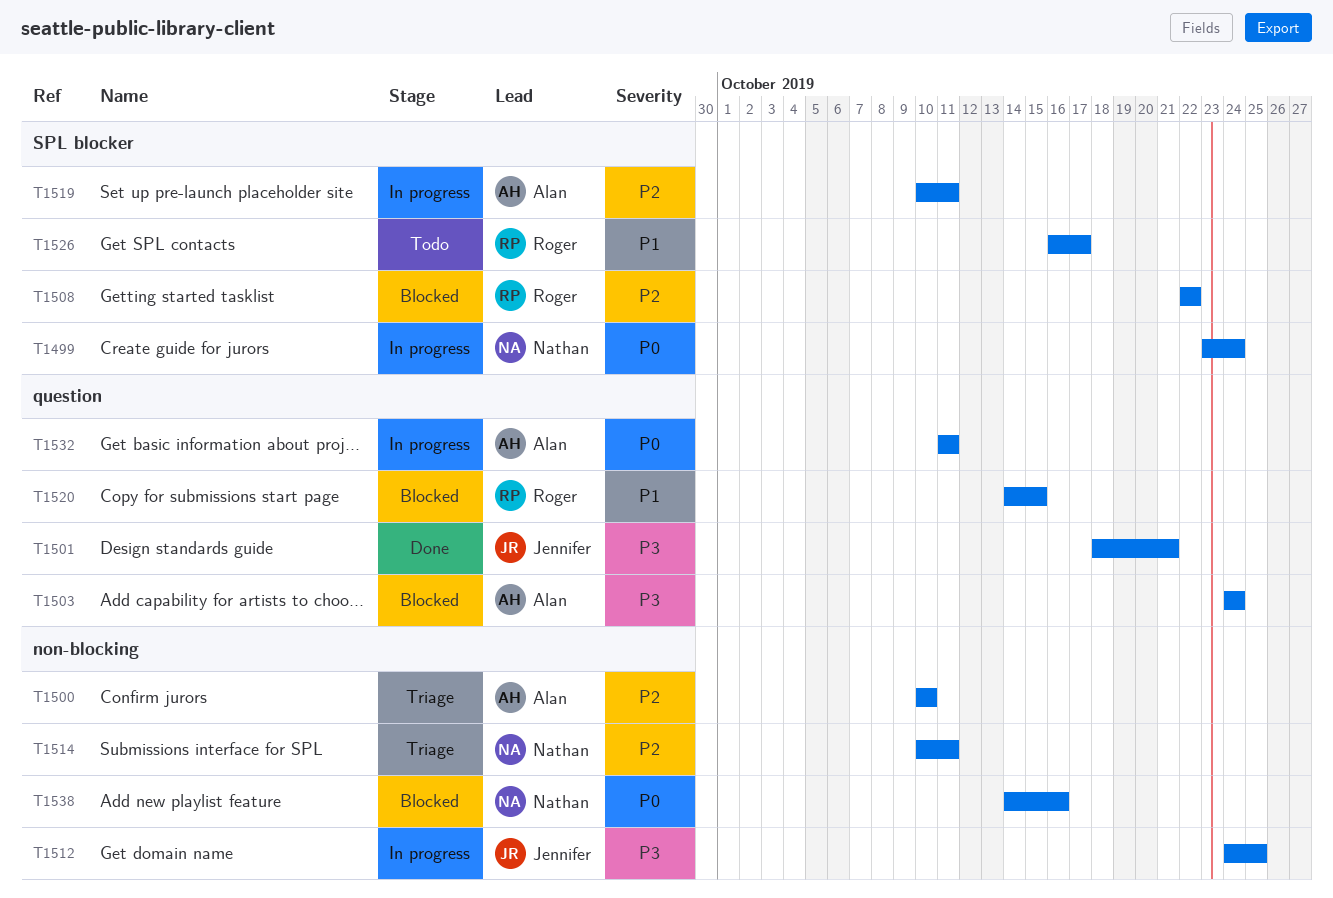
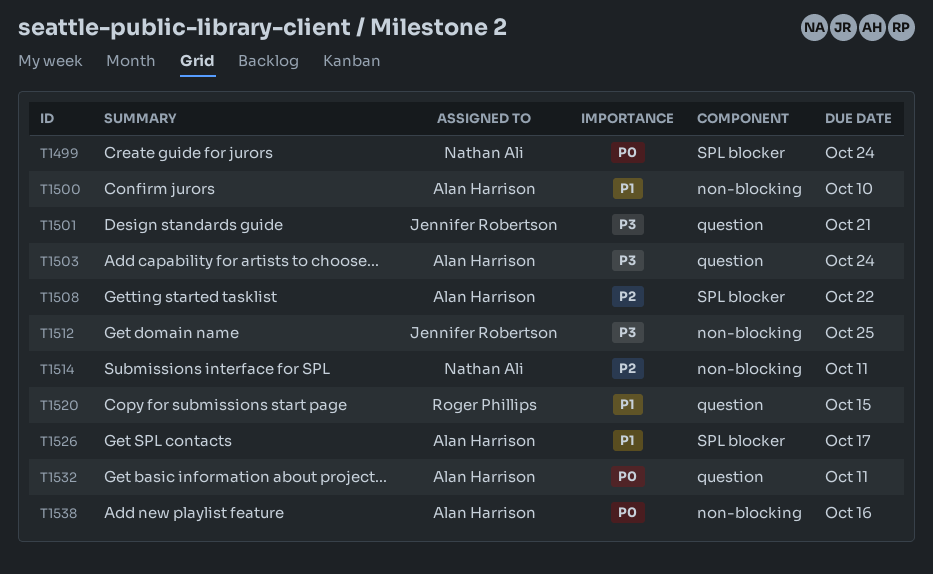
T1500, priority: P2 -> P1
T1508, owner: Roger Phillips -> Alan Harrison
T1519: present -> none
T1526, owner: Roger Phillips -> Alan Harrison
T1538, owner: Nathan Ali -> Alan Harrison

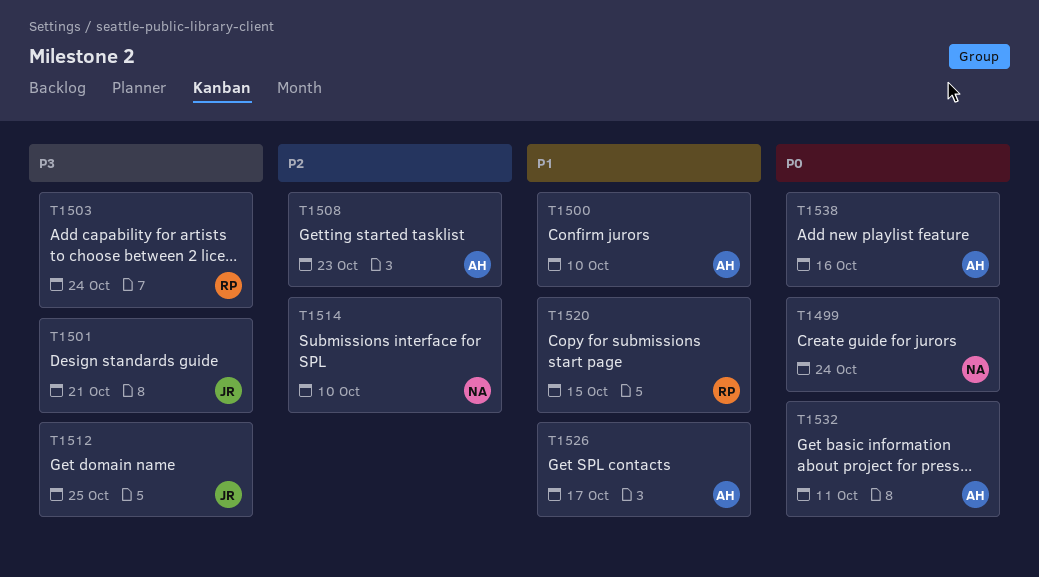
T1503, owner: Alan Harrison -> Roger Phillips
T1508, due: Oct 22 -> Oct 23
T1514, due: Oct 11 -> Oct 10

